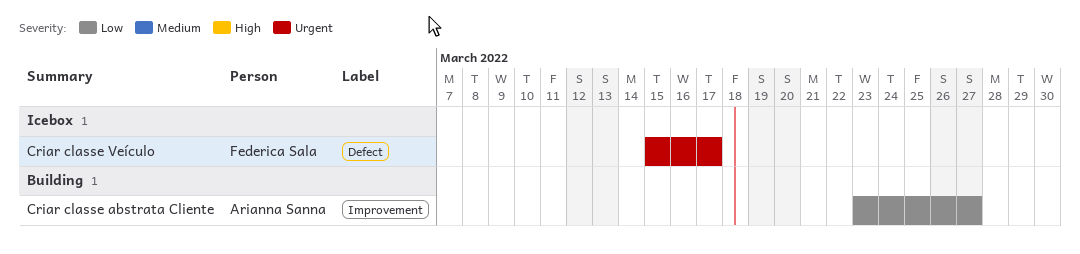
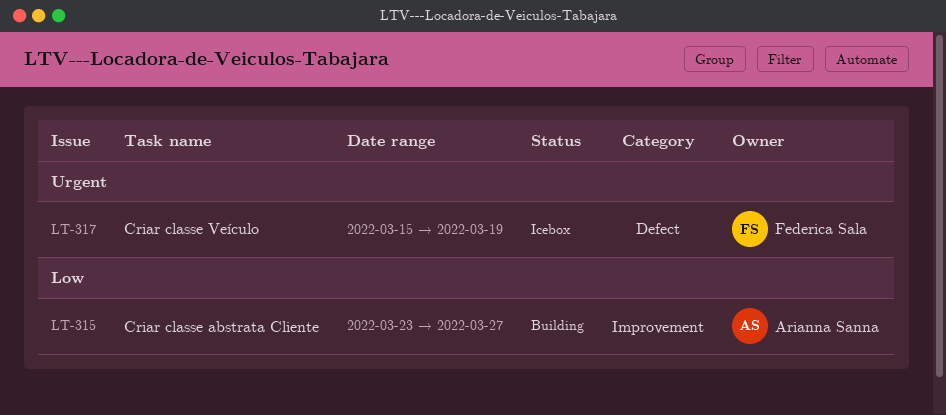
Criar classe Veículo, due: Mar 17 -> Mar 19

